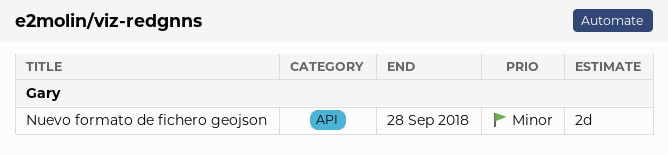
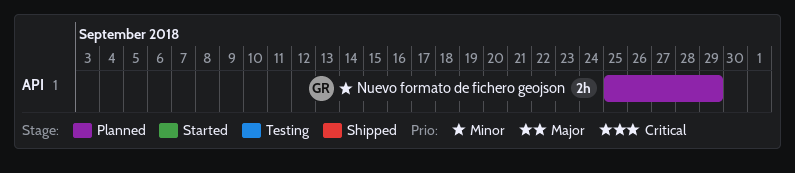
Nuevo formato de fichero geojson, estimate: 2d -> 2h
Nuevo formato de fichero geojson, due: Sep 28 -> Sep 29

